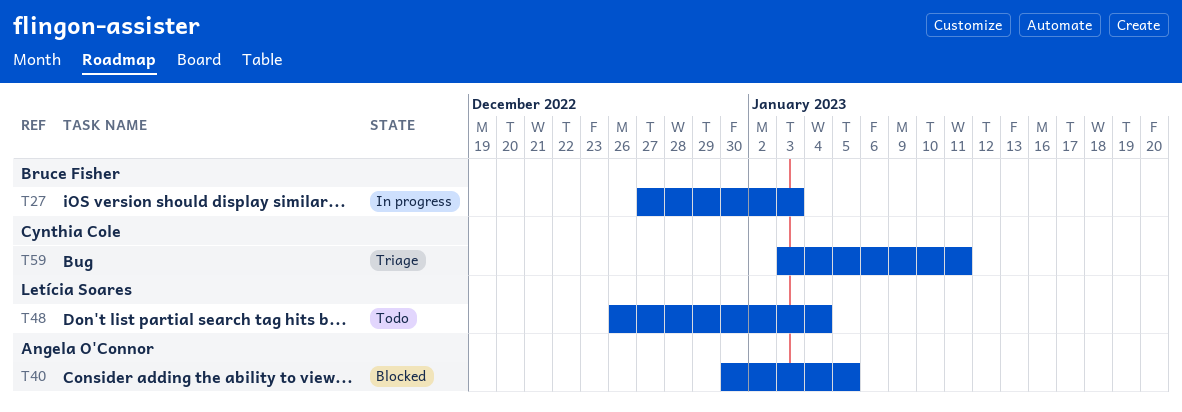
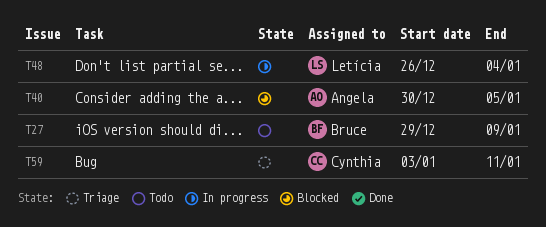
T27, status: In progress -> Todo
T27, start: Dec 27 -> Dec 29
T27, due: Jan 3 -> Jan 9
T48, status: Todo -> In progress

